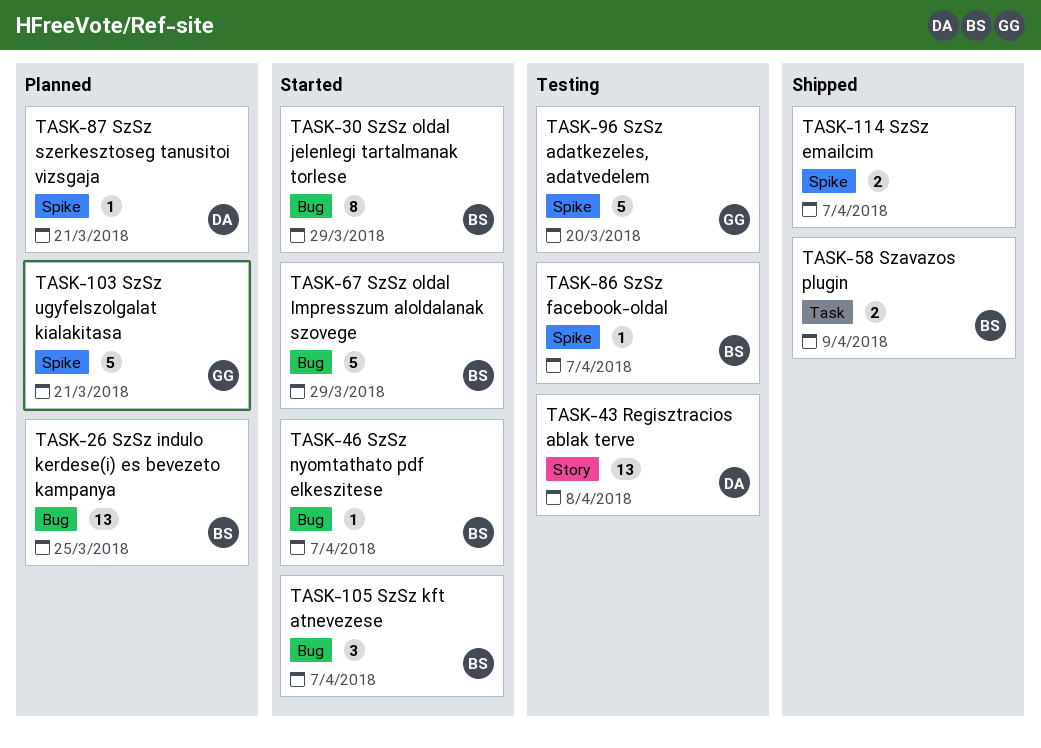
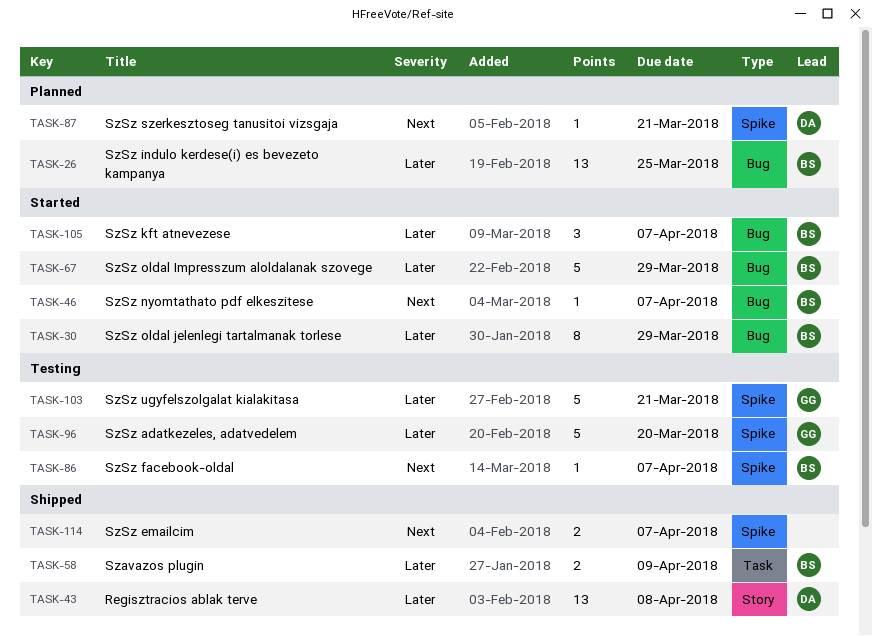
TASK-43, status: Testing -> Shipped
TASK-103, status: Planned -> Testing

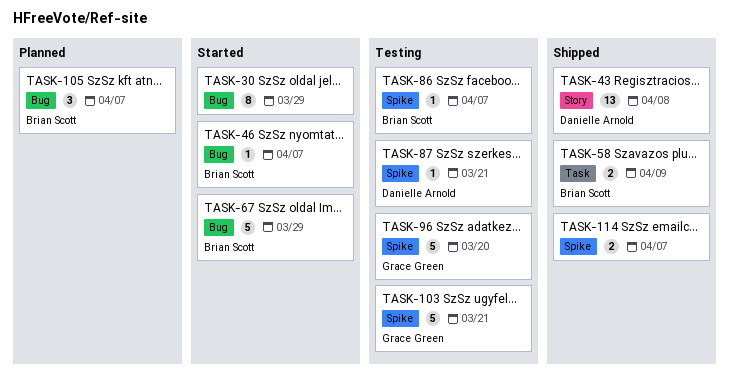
TASK-26: present -> none
TASK-30, owner: Brian Scott -> none
TASK-87, status: Planned -> Testing
TASK-105, status: Started -> Planned

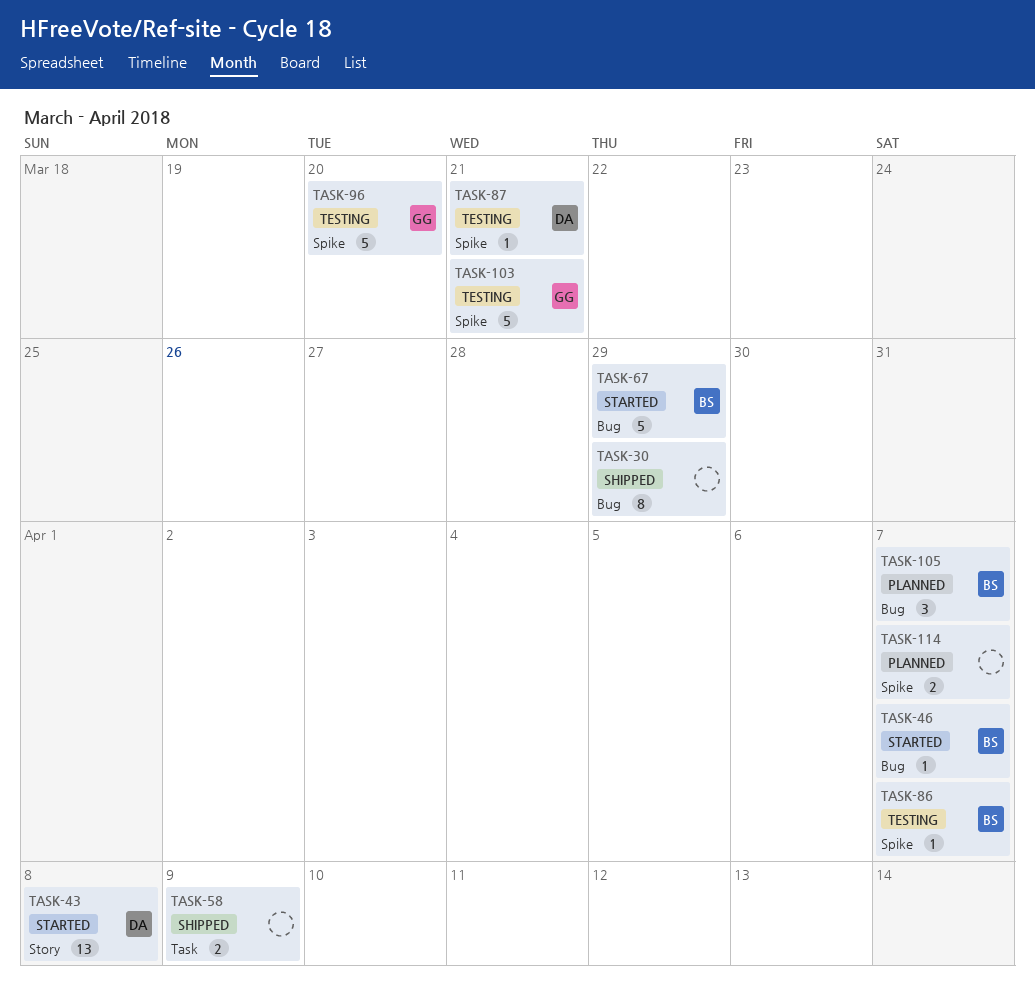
TASK-30, status: Started -> Shipped
TASK-43, status: Shipped -> Started
TASK-58, owner: Brian Scott -> none
TASK-114, status: Shipped -> Planned

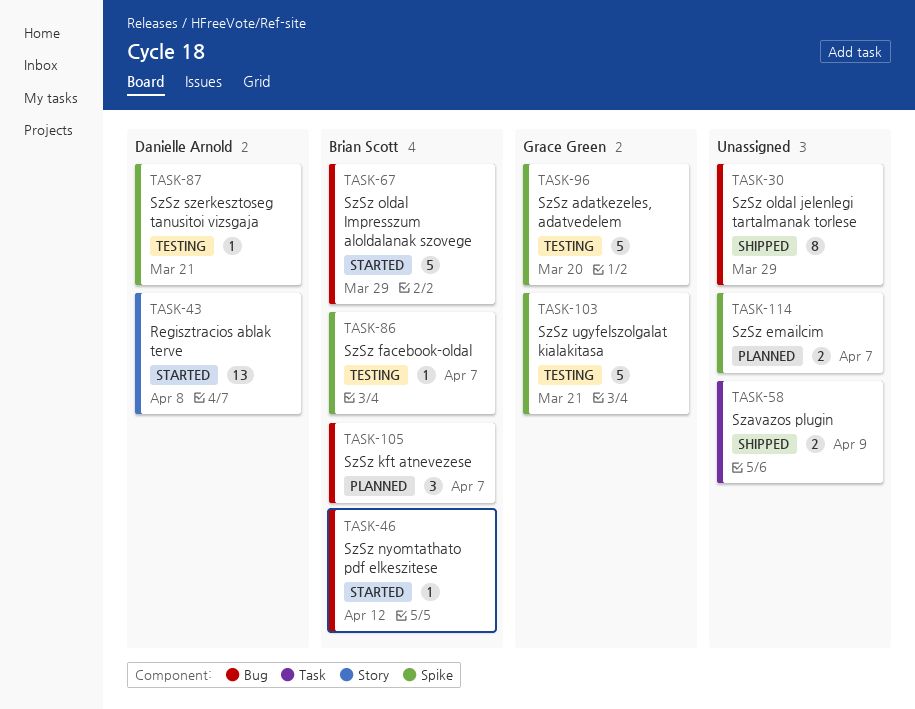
TASK-46, due: Apr 7 -> Apr 12

